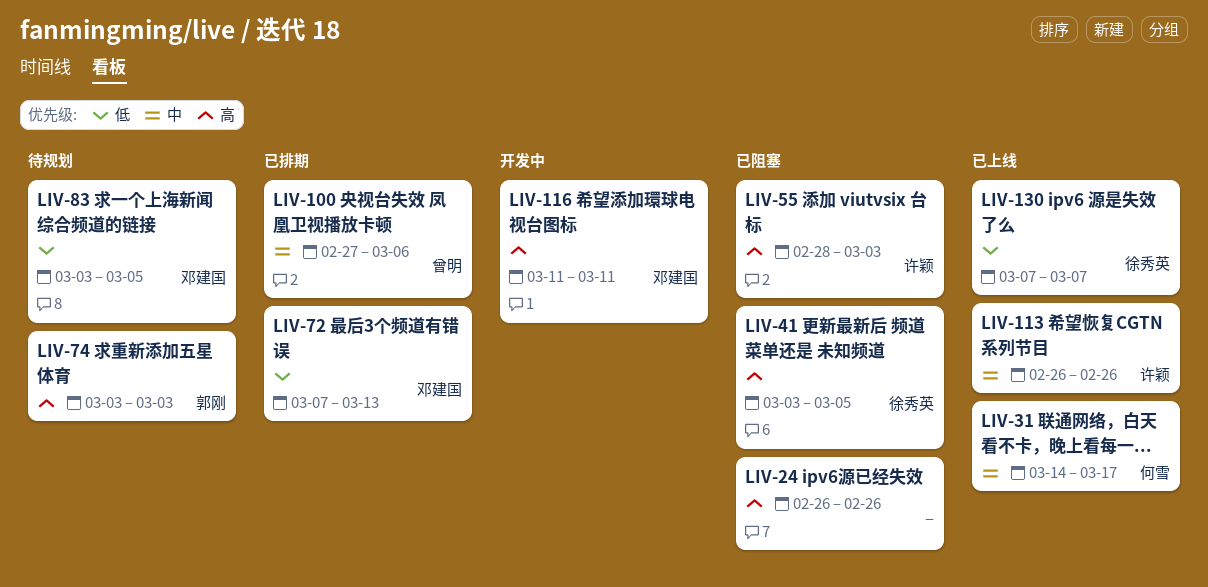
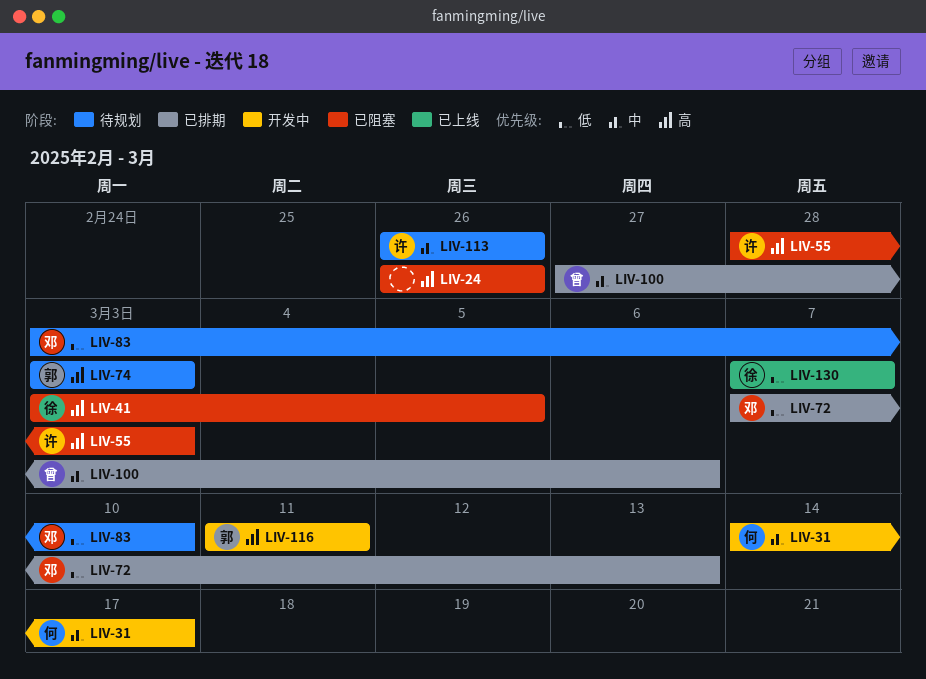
LIV-31, status: 已上线 -> 开发中
LIV-83, due: Mar 5 -> Mar 10
LIV-113, status: 已上线 -> 待规划
LIV-116, owner: 邓建国 -> 郭刚

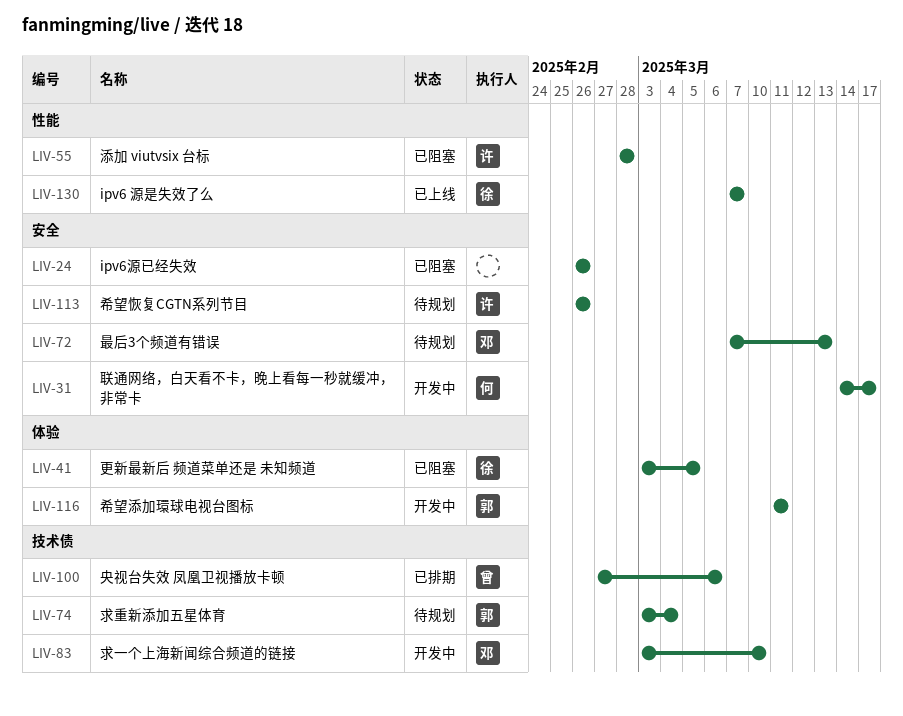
LIV-55, due: Mar 3 -> Feb 28
LIV-72, status: 已排期 -> 待规划
LIV-74, due: Mar 3 -> Mar 4
LIV-83, status: 待规划 -> 开发中

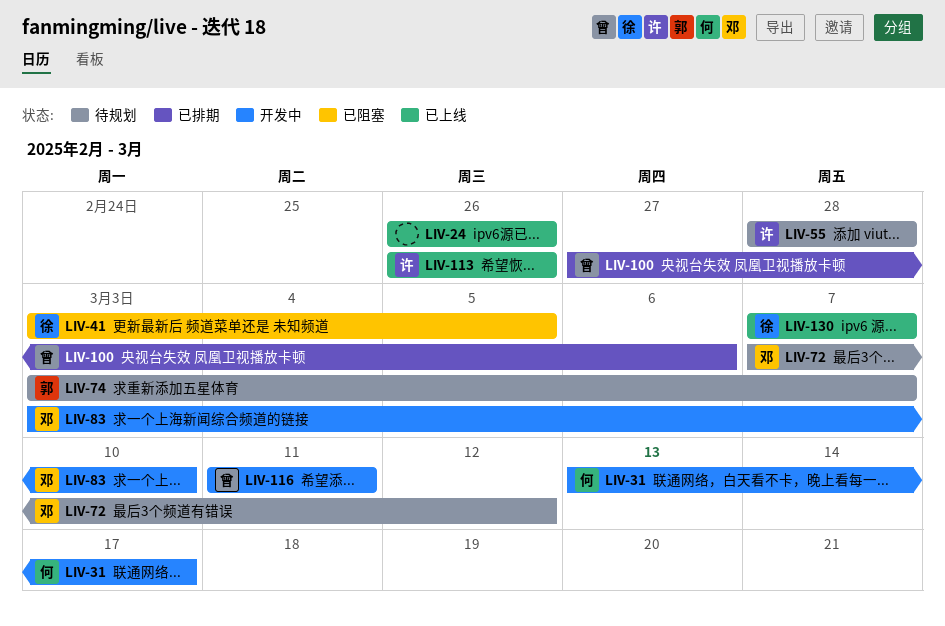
LIV-24, status: 已阻塞 -> 已上线
LIV-31, start: Mar 14 -> Mar 13
LIV-55, status: 已阻塞 -> 待规划
LIV-72, due: Mar 13 -> Mar 12
LIV-74, due: Mar 4 -> Mar 7
LIV-113, status: 待规划 -> 已上线
LIV-116, owner: 郭 -> 曾

